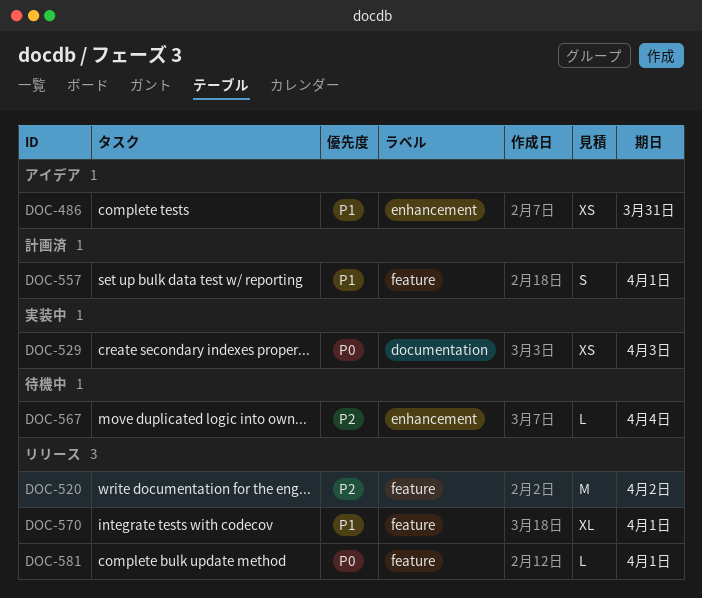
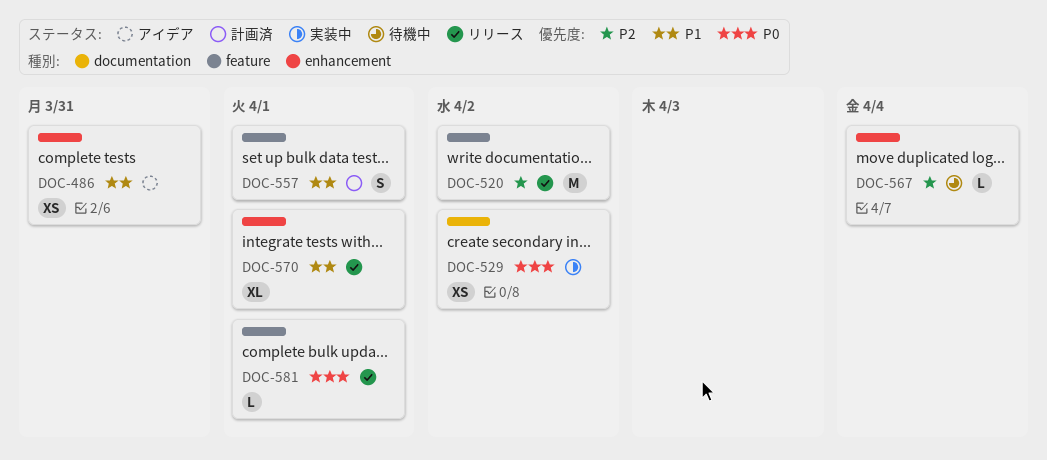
DOC-529, due: Apr 3 -> Apr 2
DOC-570, label: feature -> enhancement

